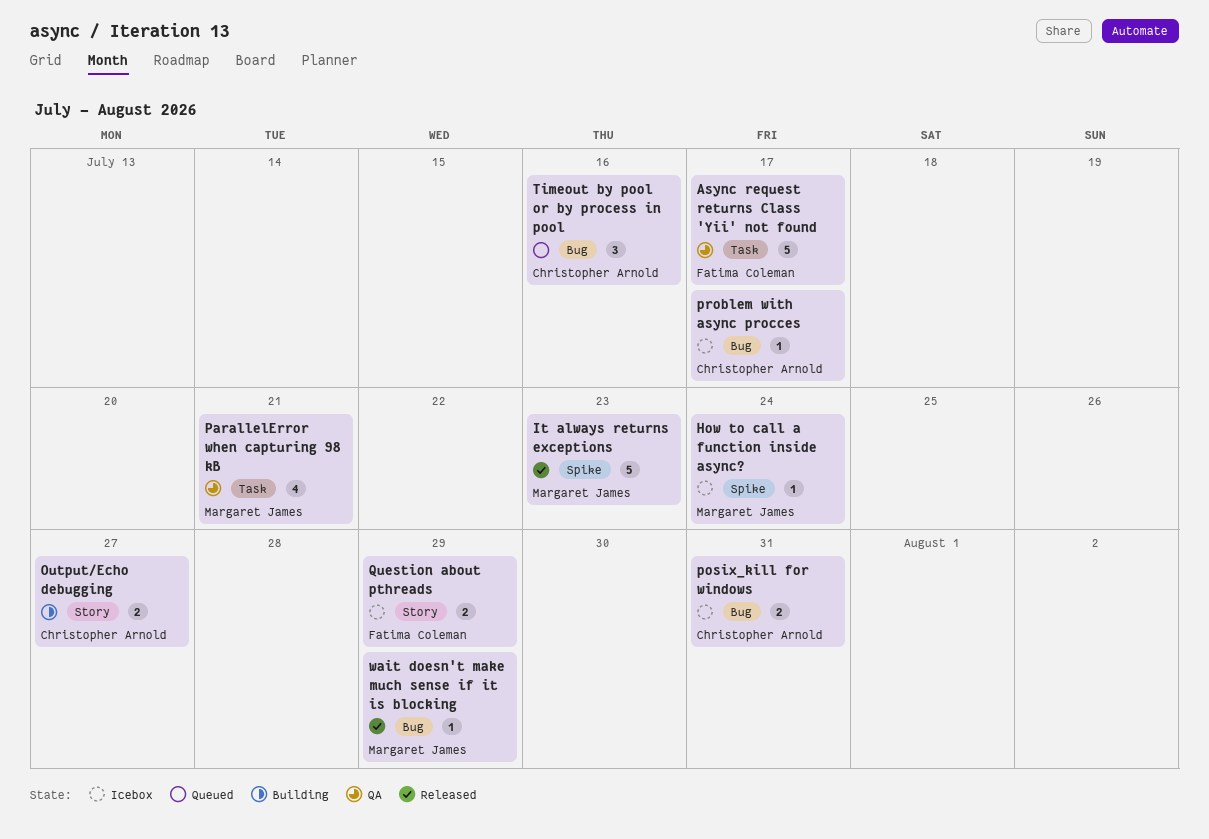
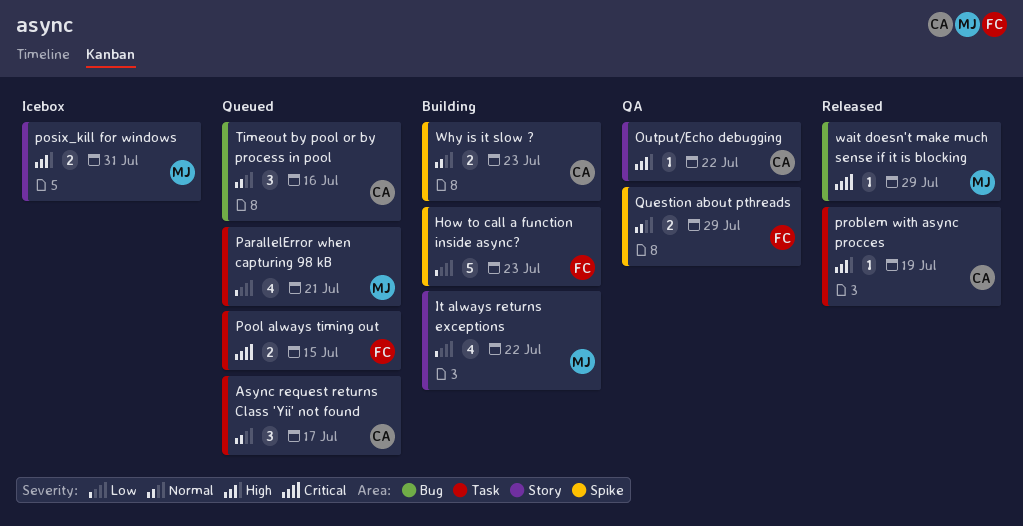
Async request returns Class 'Yii' not found, status: QA -> Queued
Async request returns Class 'Yii' not found, owner: Fatima Coleman -> Christopher Arnold
Async request returns Class 'Yii' not found, estimate: 5 -> 3
How to call a function inside async?, status: Icebox -> Building
How to call a function inside async?, owner: Margaret James -> Fatima Coleman
How to call a function inside async?, estimate: 1 -> 5
How to call a function inside async?, due: Jul 24 -> Jul 23
It always returns exceptions, status: Released -> Building
It always returns exceptions, label: Spike -> Story
It always returns exceptions, estimate: 5 -> 4
It always returns exceptions, due: Jul 23 -> Jul 22
Output/Echo debugging, status: Building -> QA
Output/Echo debugging, estimate: 2 -> 1
Output/Echo debugging, due: Jul 27 -> Jul 22
ParallelError when capturing 98 kB, status: QA -> Queued
Pool always timing out: none -> present
posix_kill for windows, owner: Christopher Arnold -> Margaret James
posix_kill for windows, label: Bug -> Story
problem with async procces, status: Icebox -> Released
problem with async procces, label: Bug -> Task
problem with async procces, due: Jul 17 -> Jul 19
Question about pthreads, status: Icebox -> QA
Question about pthreads, label: Story -> Spike
Why is it slow ?: none -> present

